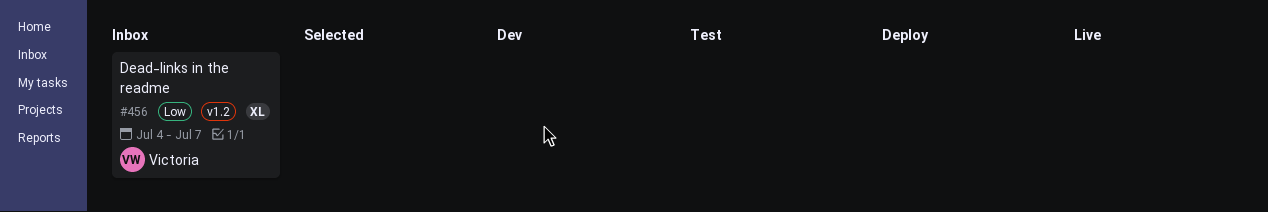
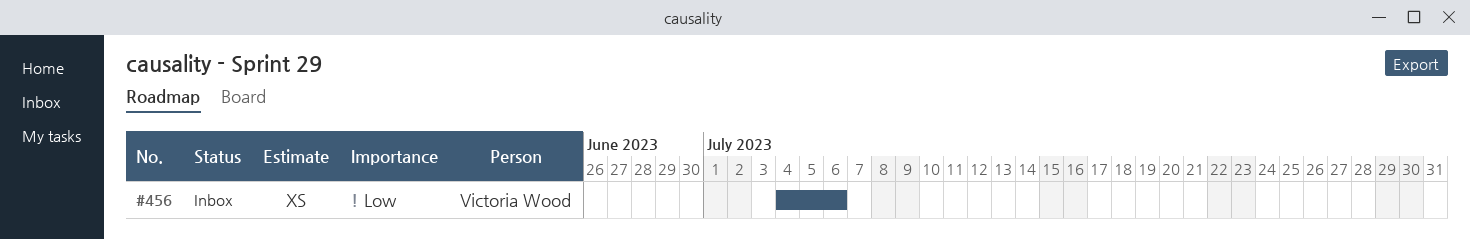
#456, estimate: XL -> XS
#456, due: Jul 7 -> Jul 6

